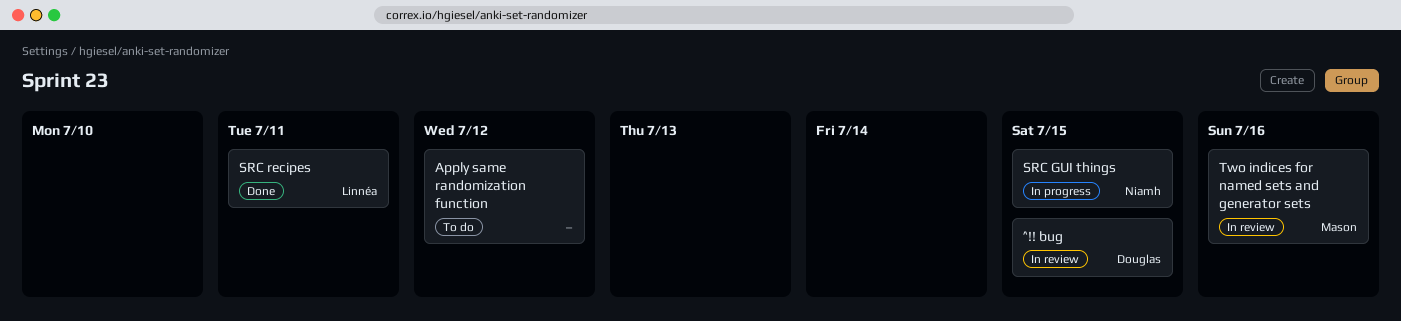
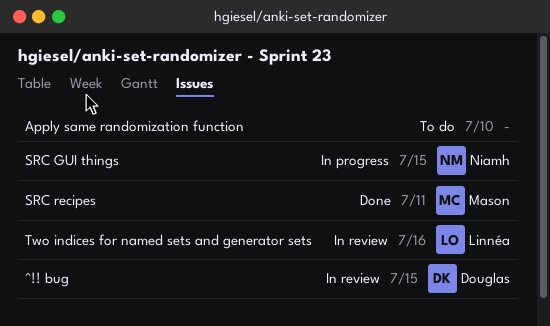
Apply same randomization function, due: Jul 12 -> Jul 10
SRC recipes, owner: Linnéa -> Mason
Two indices for named sets and generator sets, owner: Mason -> Linnéa

